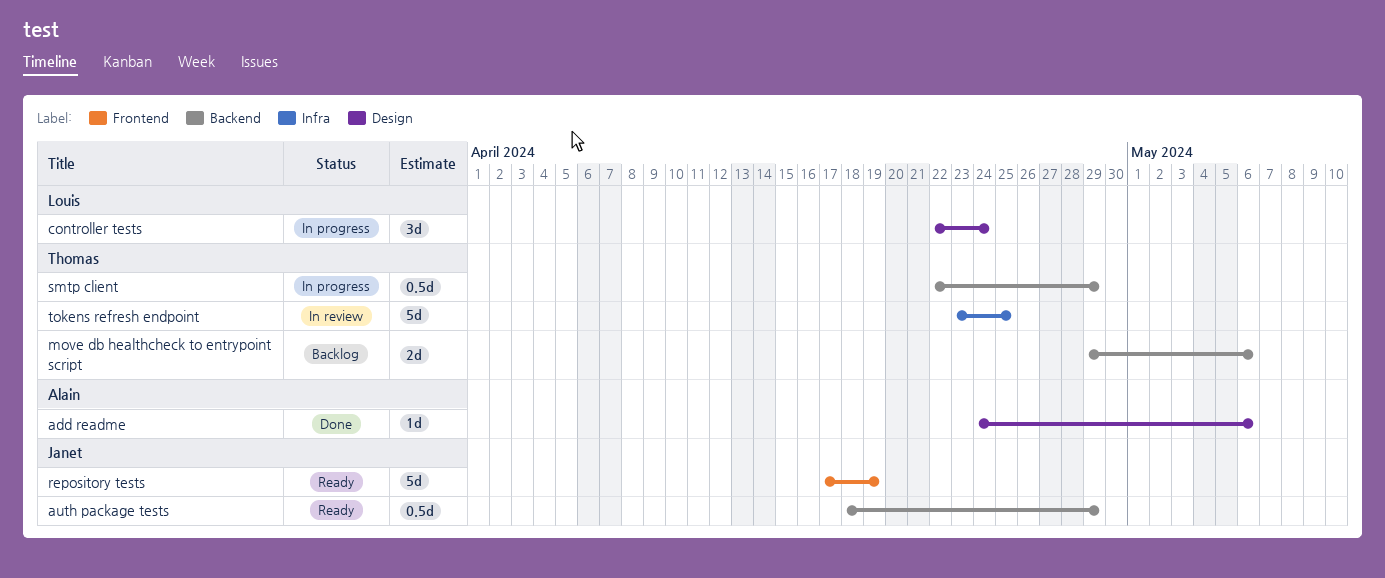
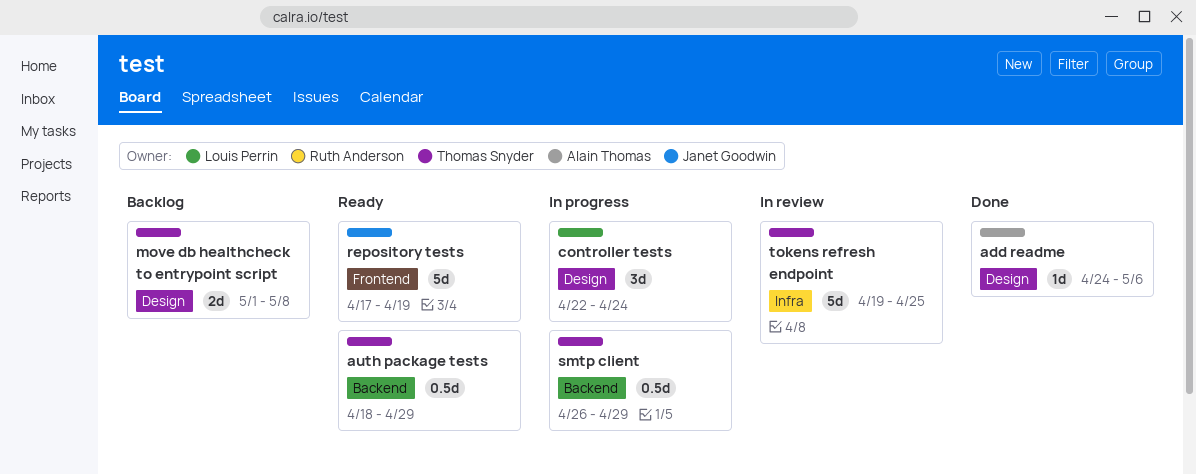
auth package tests, owner: Janet Goodwin -> Thomas Snyder
move db healthcheck to entrypoint script, label: Backend -> Design
move db healthcheck to entrypoint script, start: Apr 29 -> May 1
move db healthcheck to entrypoint script, due: May 6 -> May 8
smtp client, start: Apr 22 -> Apr 26
tokens refresh endpoint, start: Apr 23 -> Apr 19

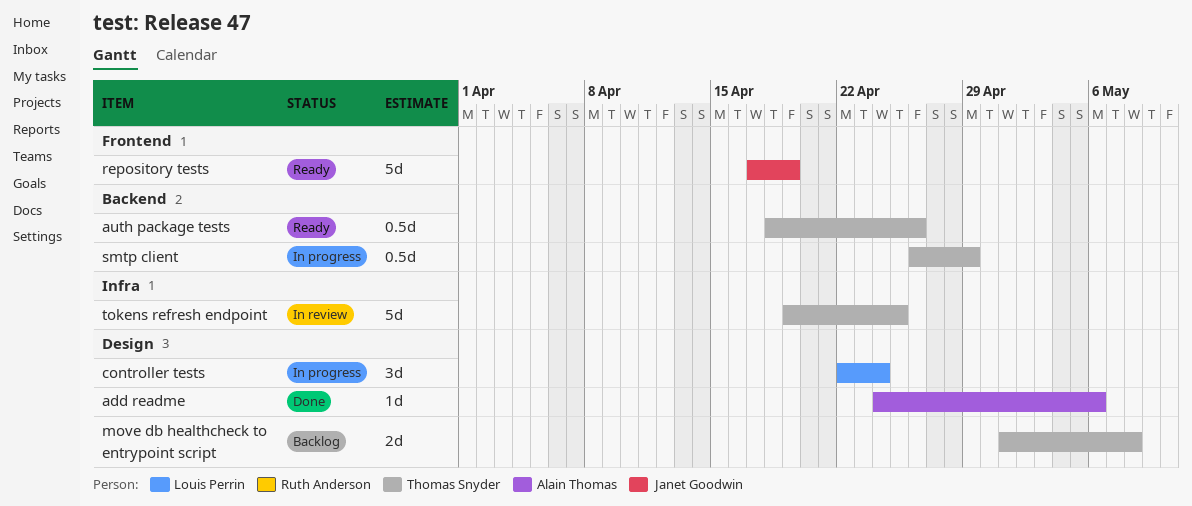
auth package tests, due: Apr 29 -> Apr 26

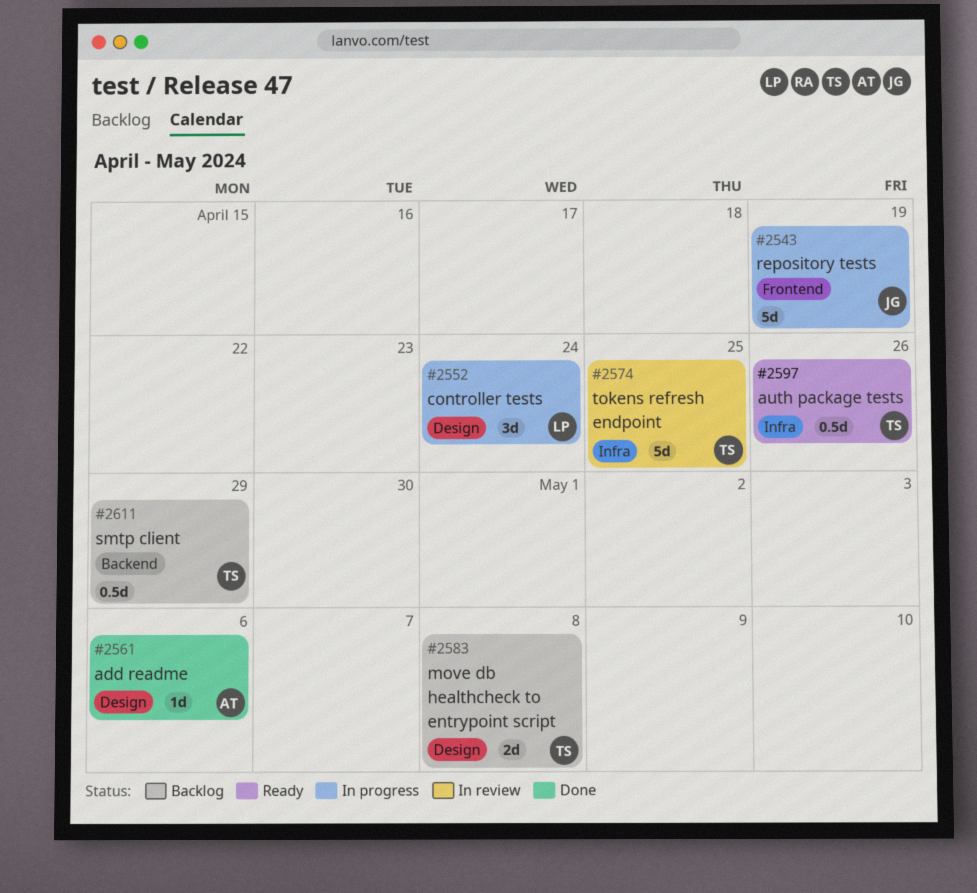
auth package tests, label: Backend -> Infra
repository tests, status: Ready -> In progress
smtp client, status: In progress -> Backlog

